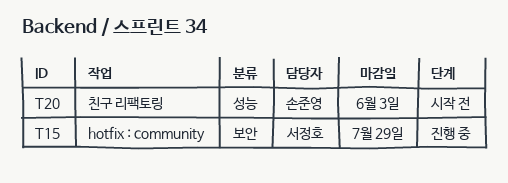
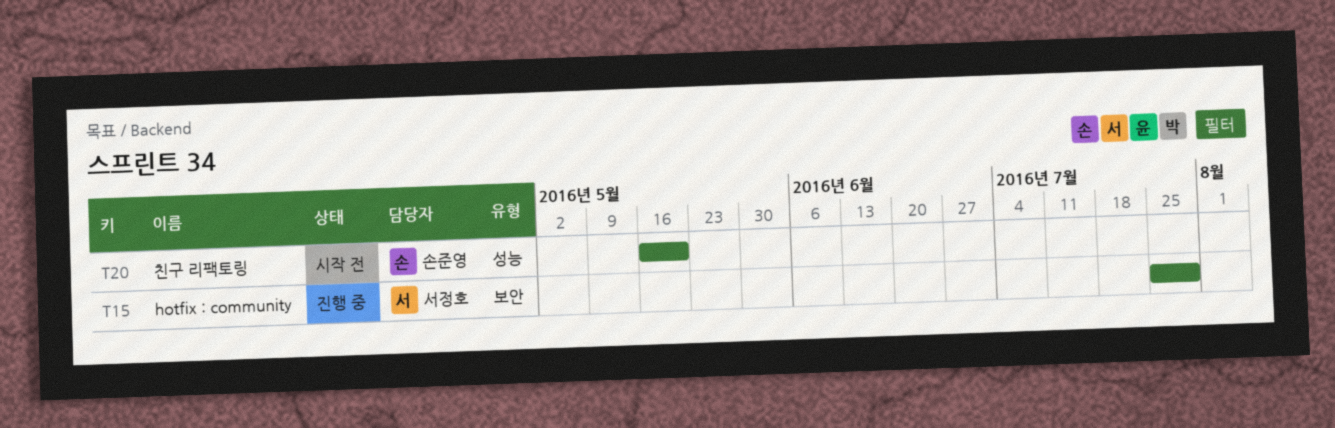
T20, due: Jun 3 -> May 20

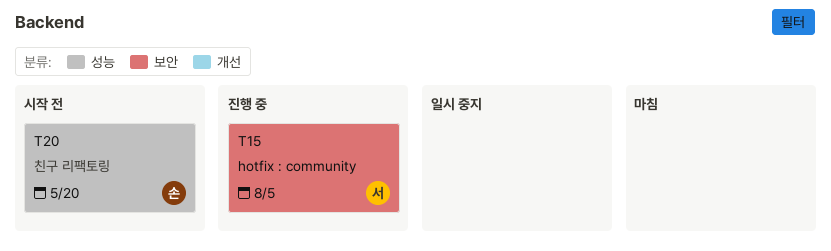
T15, due: Jul 29 -> Aug 5

